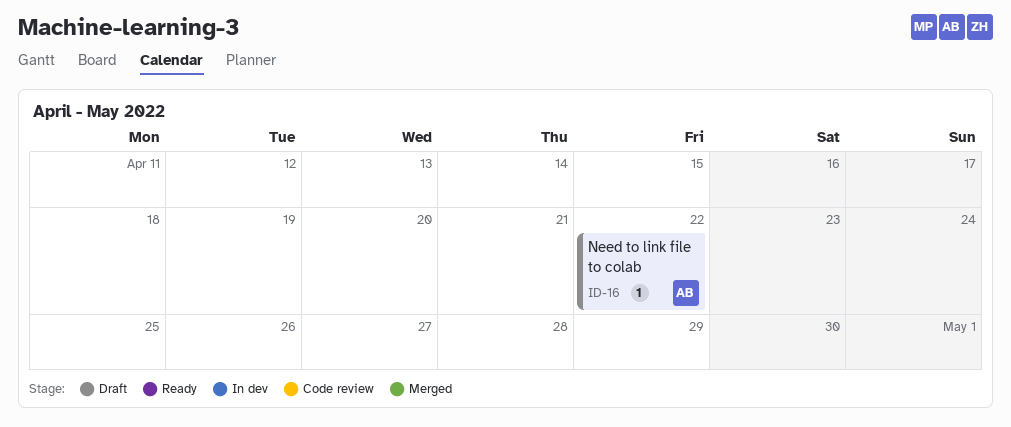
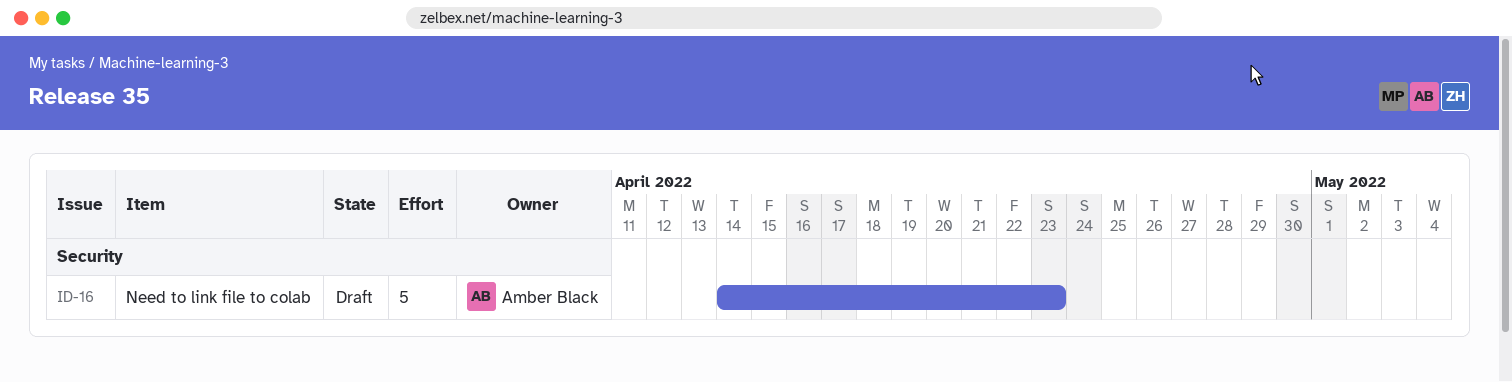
ID-16, estimate: 1 -> 5
ID-16, due: Apr 22 -> Apr 23

